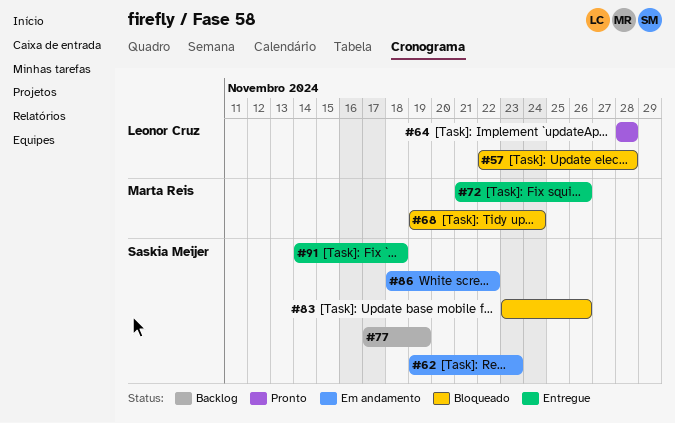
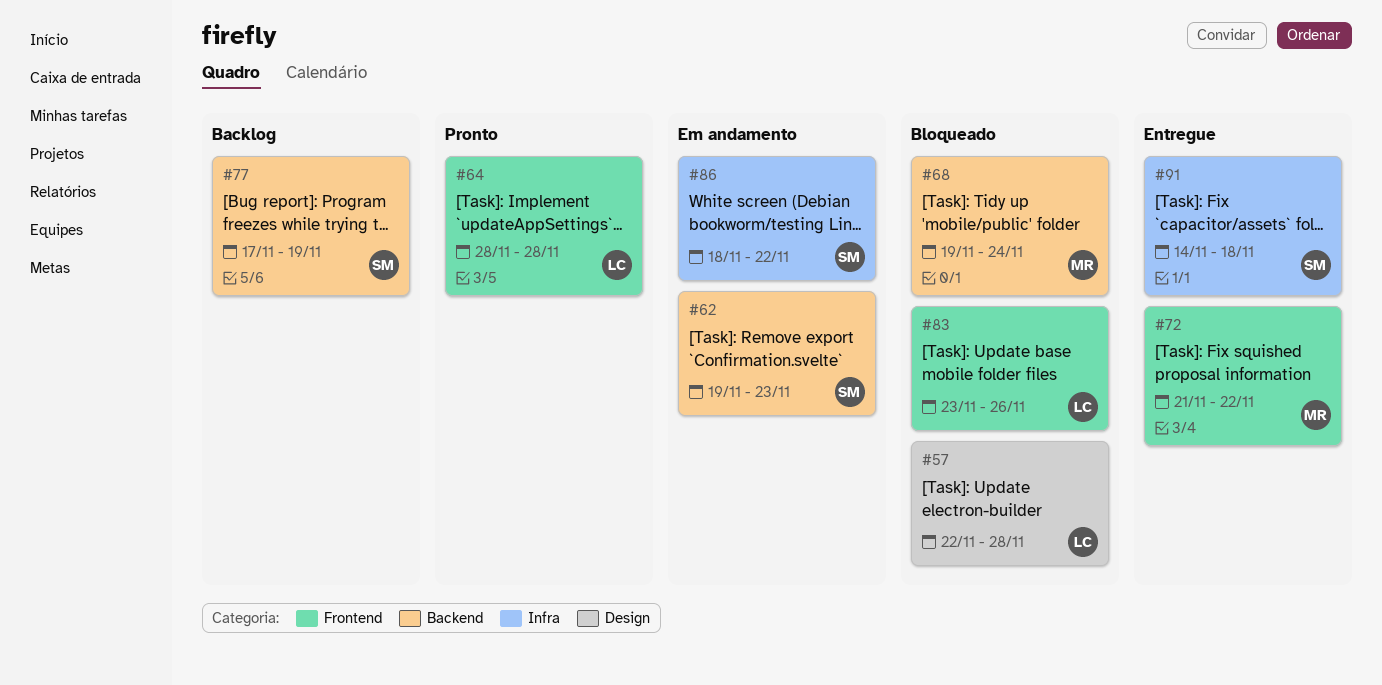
#72, due: Nov 26 -> Nov 22
#83, owner: Saskia Meijer -> Leonor Cruz

